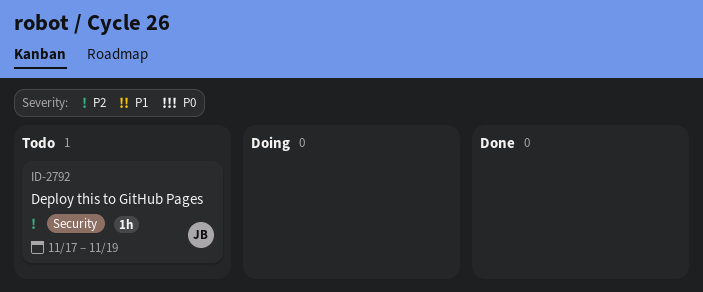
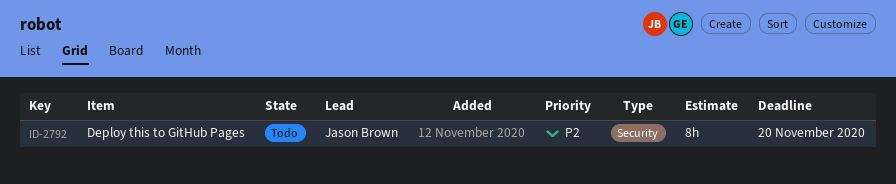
ID-2792, estimate: 1h -> 8h
ID-2792, due: Nov 19 -> Nov 20

